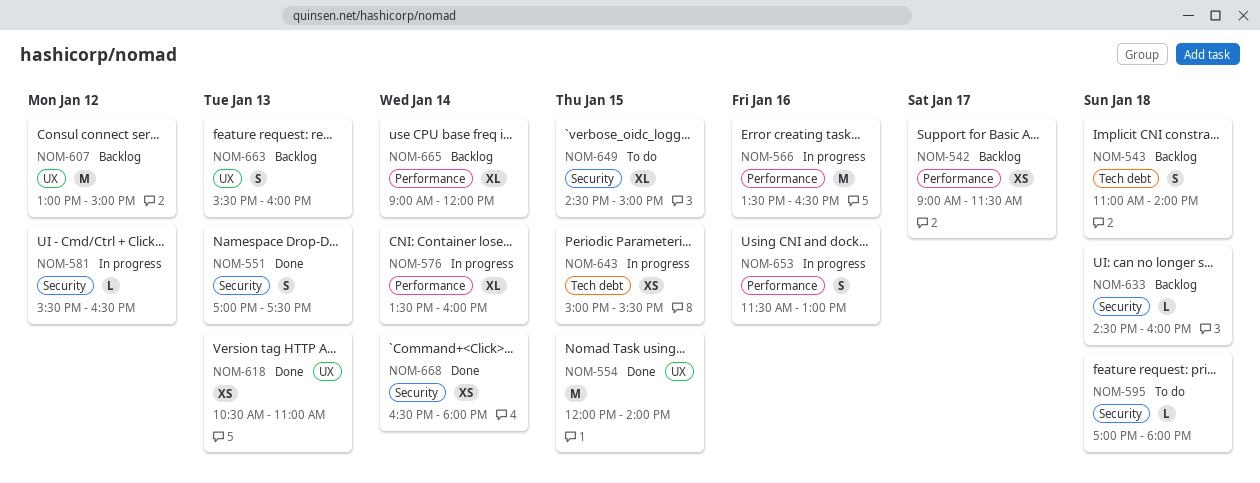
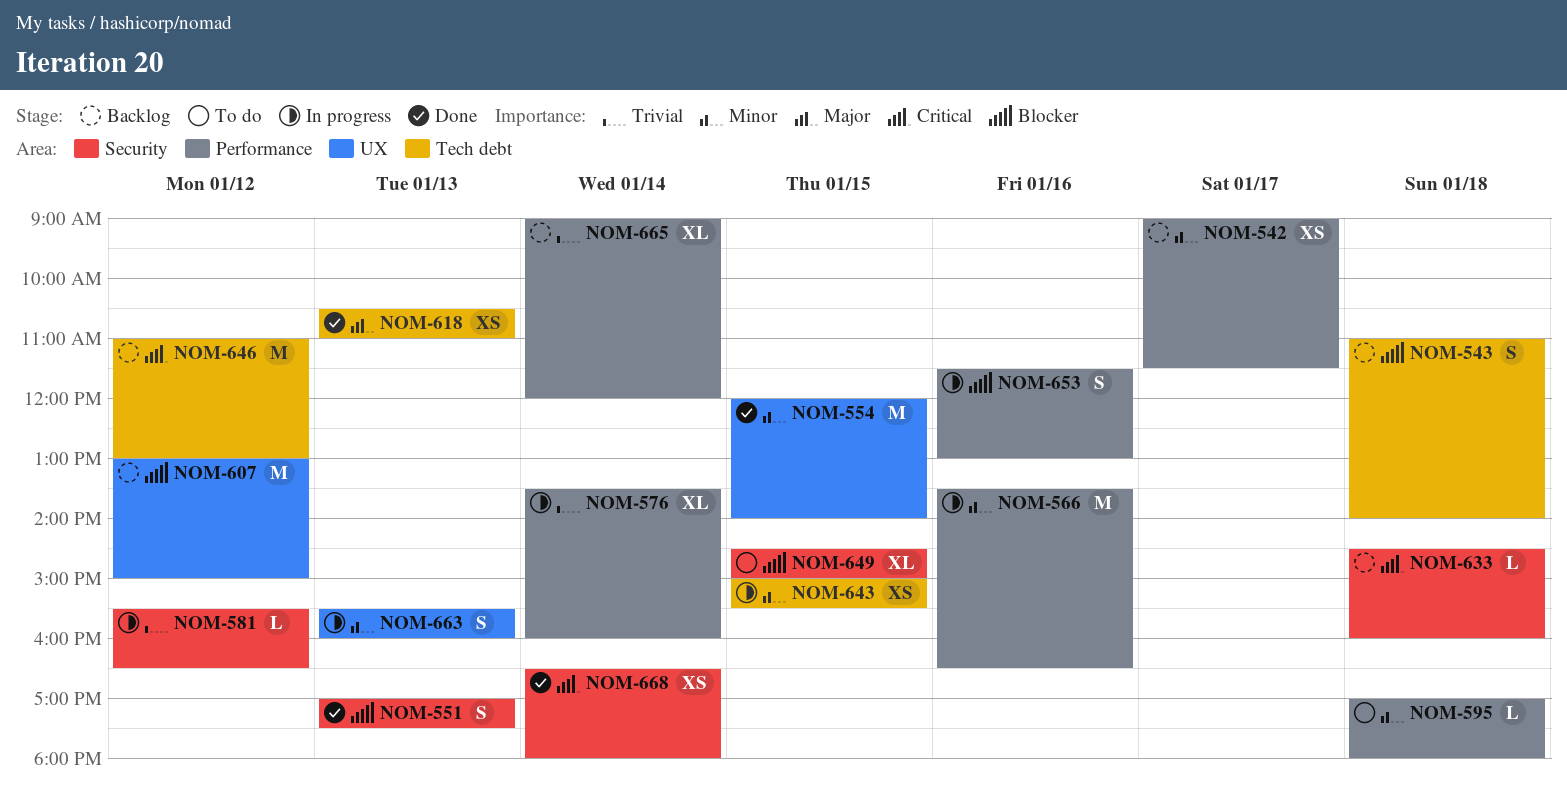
NOM-595, label: Security -> Performance
NOM-618, label: UX -> Tech debt
NOM-646: none -> present
NOM-663, status: Backlog -> In progress

